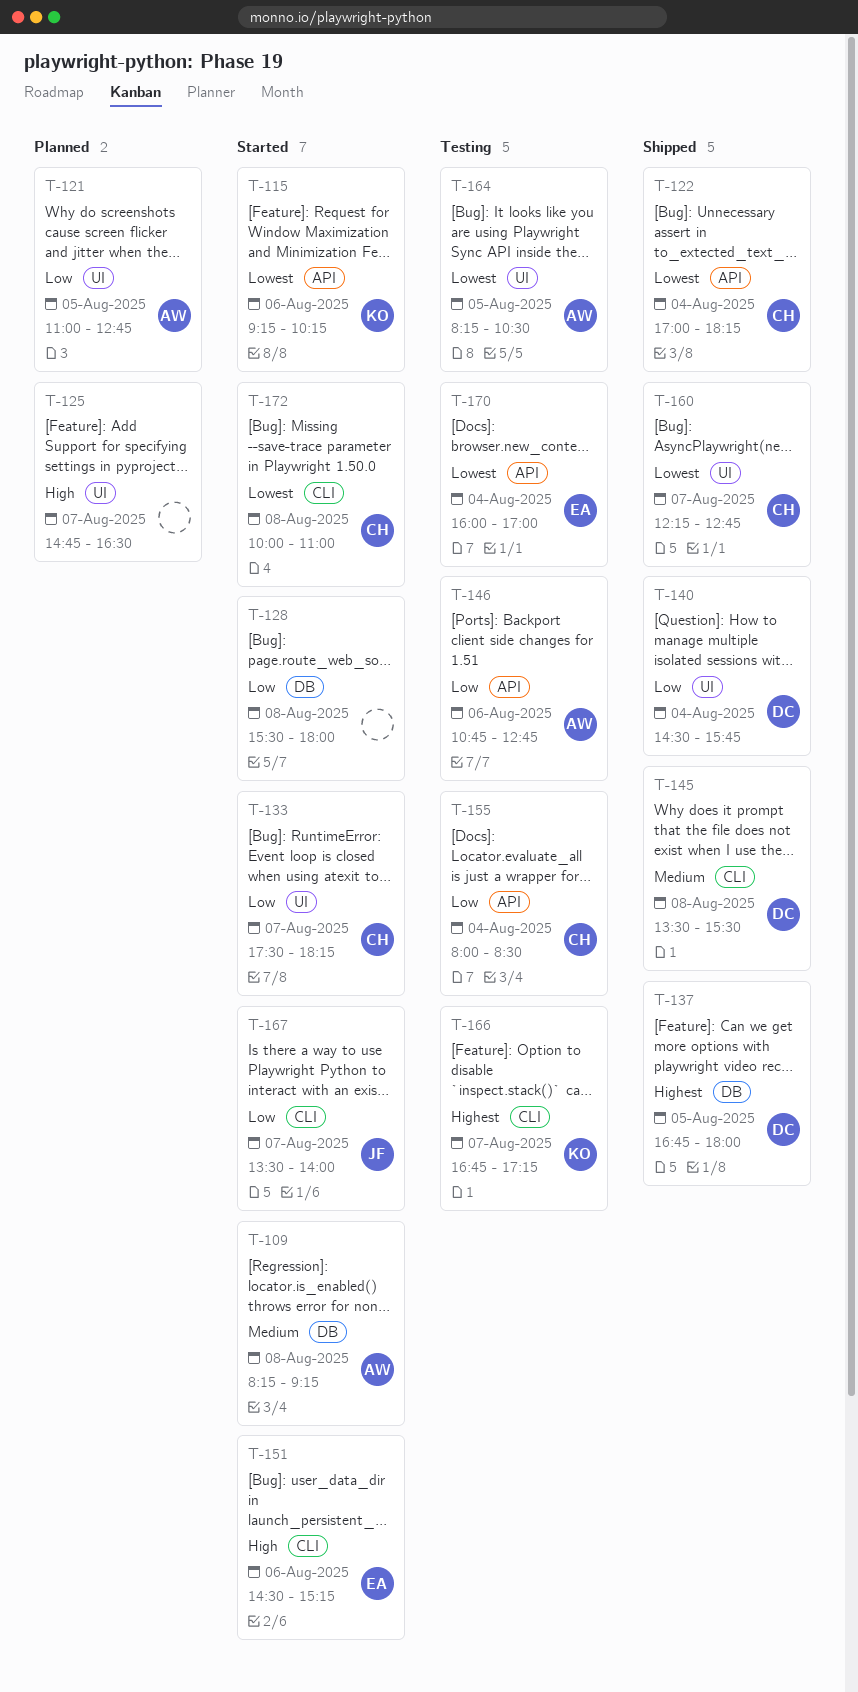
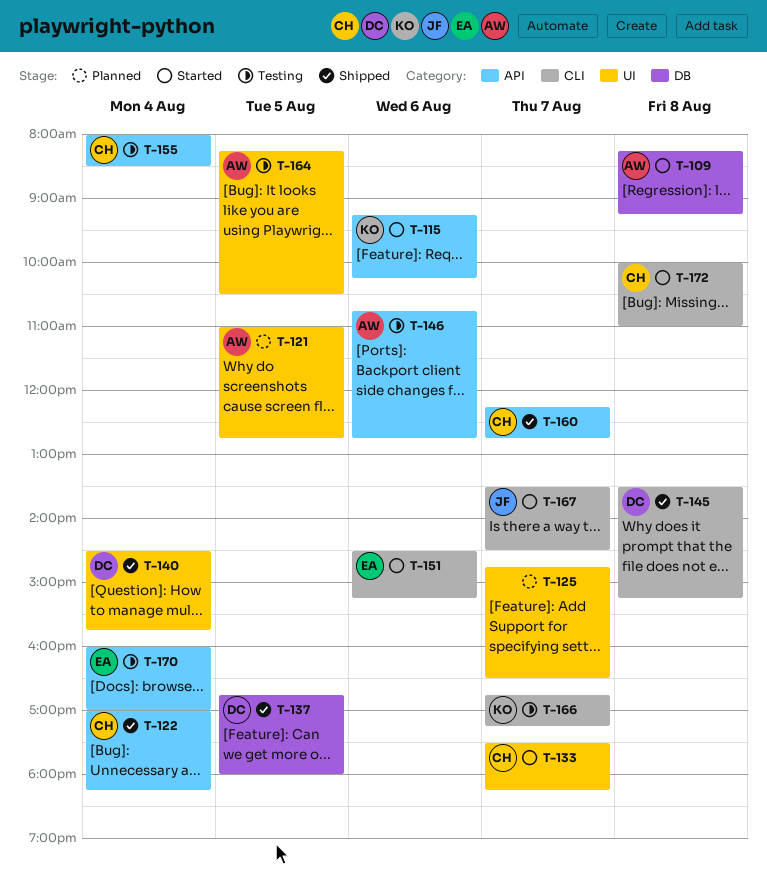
T-128: present -> none
T-145, ends: 15:30 -> 15:15
T-160, label: UI -> API
T-167, ends: 14:00 -> 14:30

